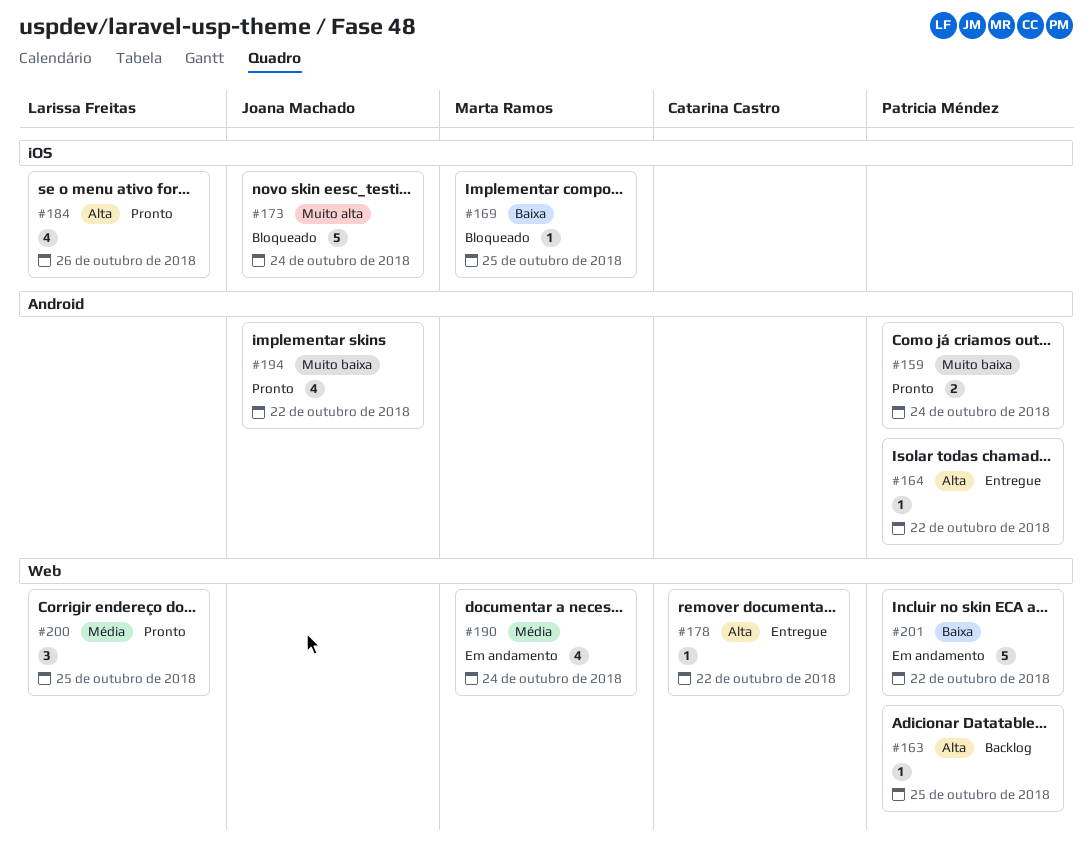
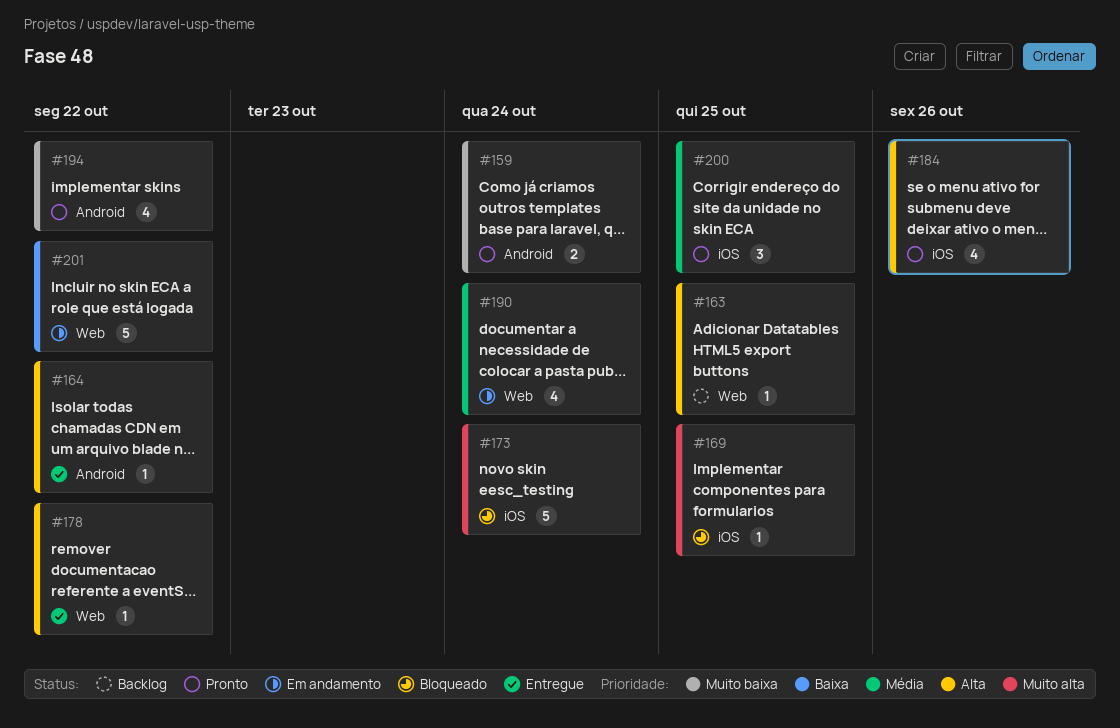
#169, priority: Baixa -> Muito alta
#200, label: Web -> iOS

